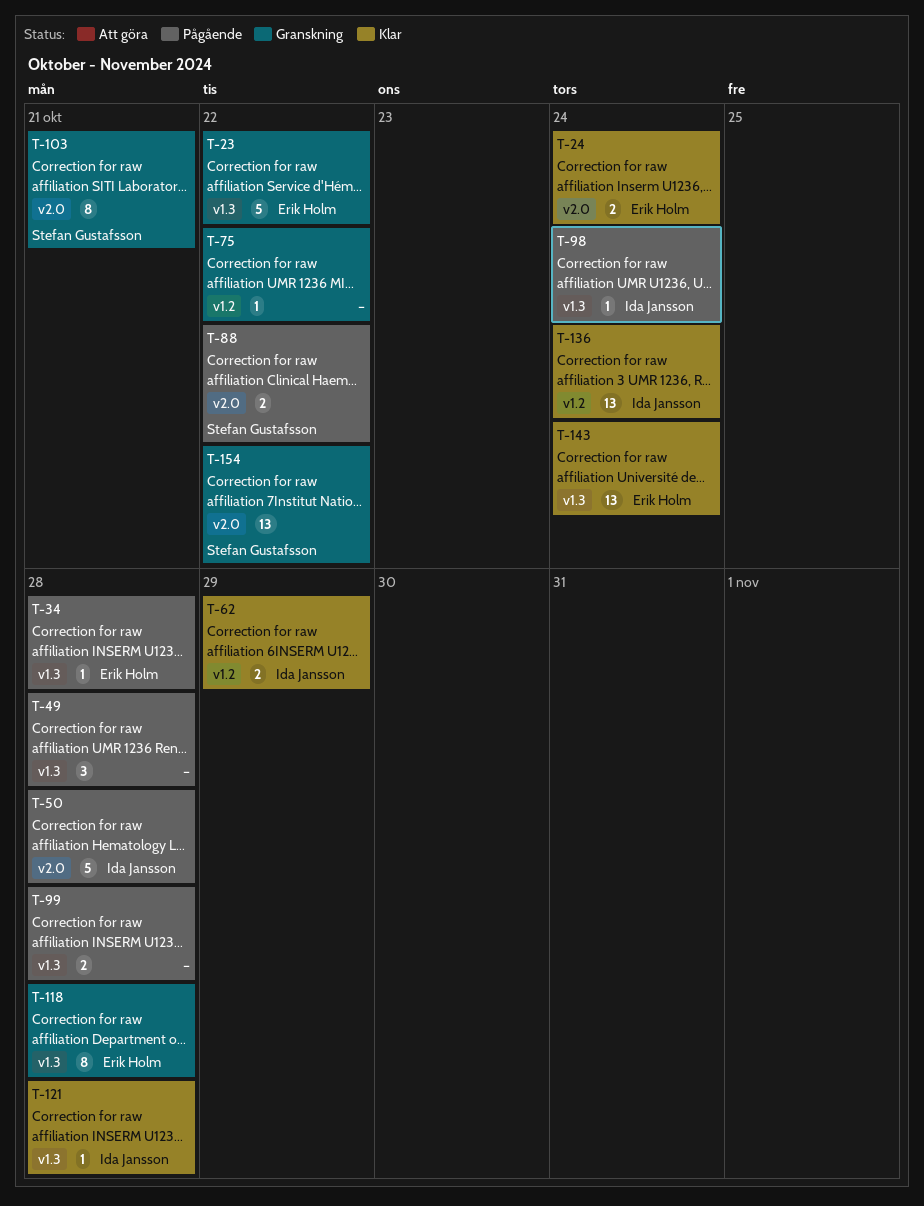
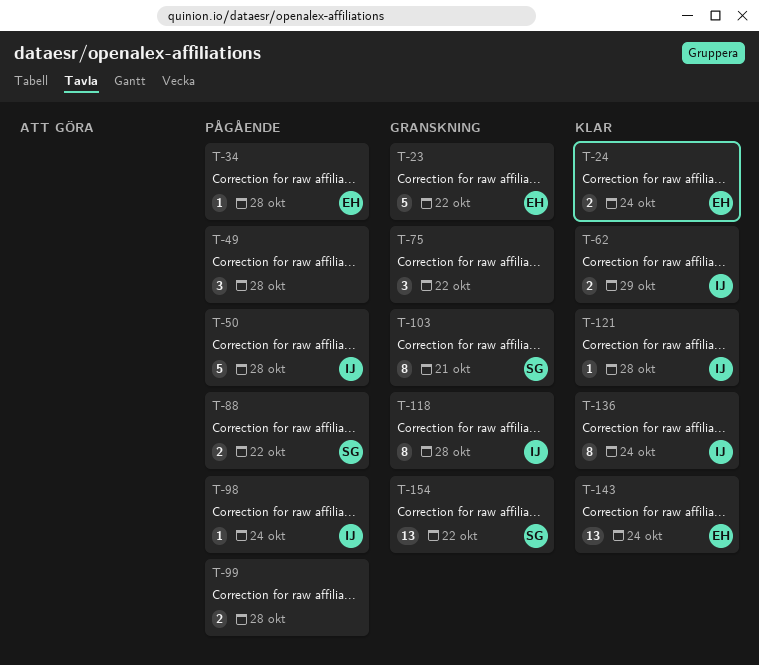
T-75, estimate: 1 -> 3
T-118, owner: Erik Holm -> Ida Jansson
T-136, estimate: 13 -> 8

